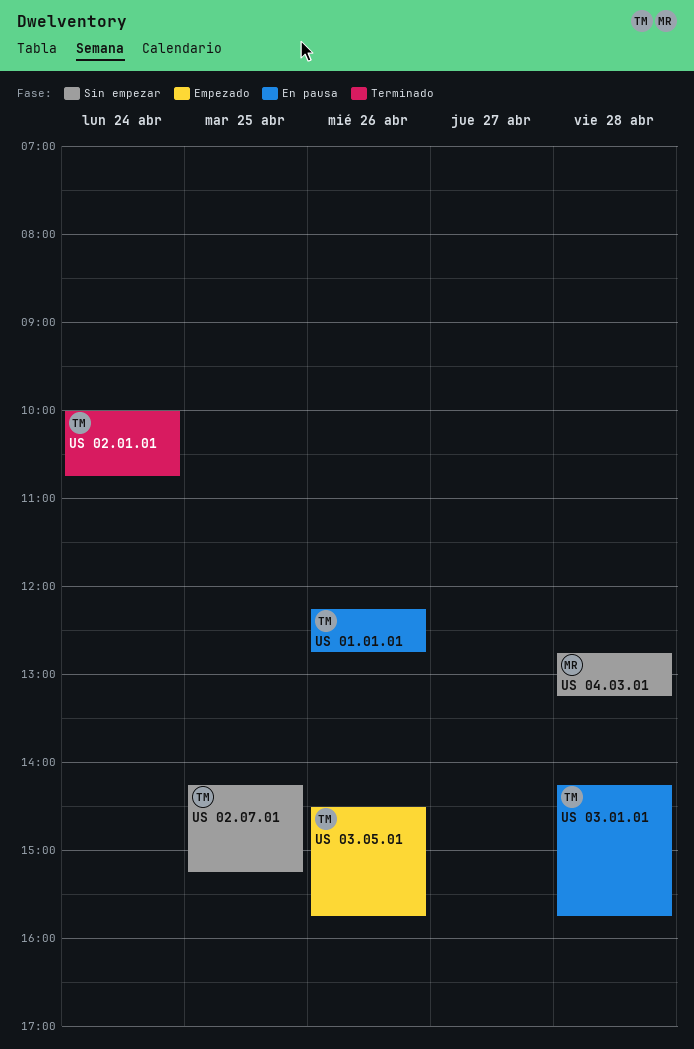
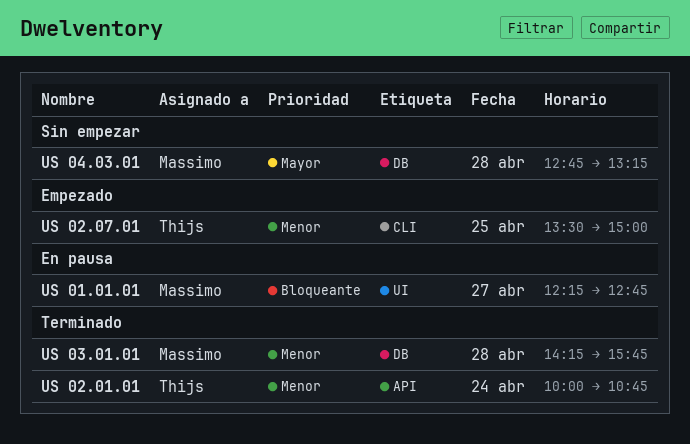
US 01.01.01, owner: Thijs -> Massimo
US 01.01.01, day: Apr 26 -> Apr 27
US 02.07.01, status: Sin empezar -> Empezado
US 02.07.01, begins: 14:15 -> 13:30
US 02.07.01, ends: 15:15 -> 15:00
US 03.01.01, status: En pausa -> Terminado
US 03.01.01, owner: Thijs -> Massimo
US 03.05.01: present -> none

